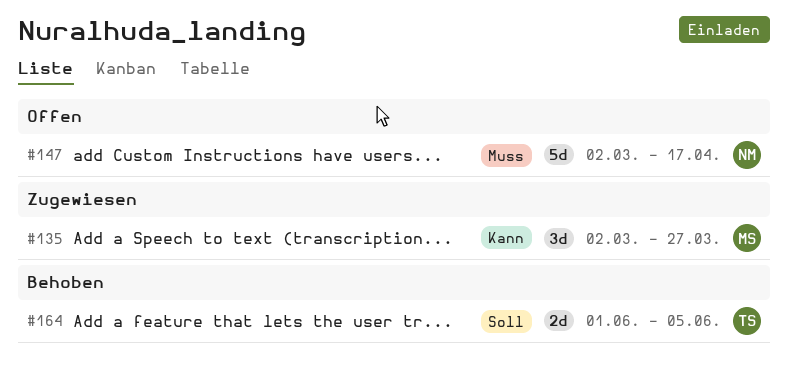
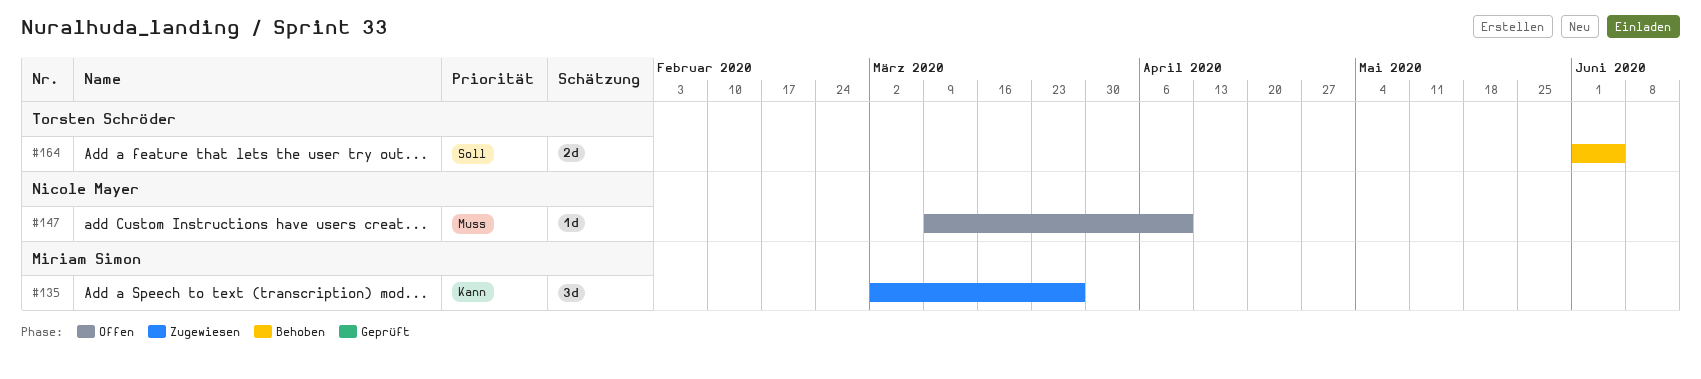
#147, estimate: 5d -> 1d
#147, start: Mar 2 -> Mar 9
#147, due: Apr 17 -> Apr 10

